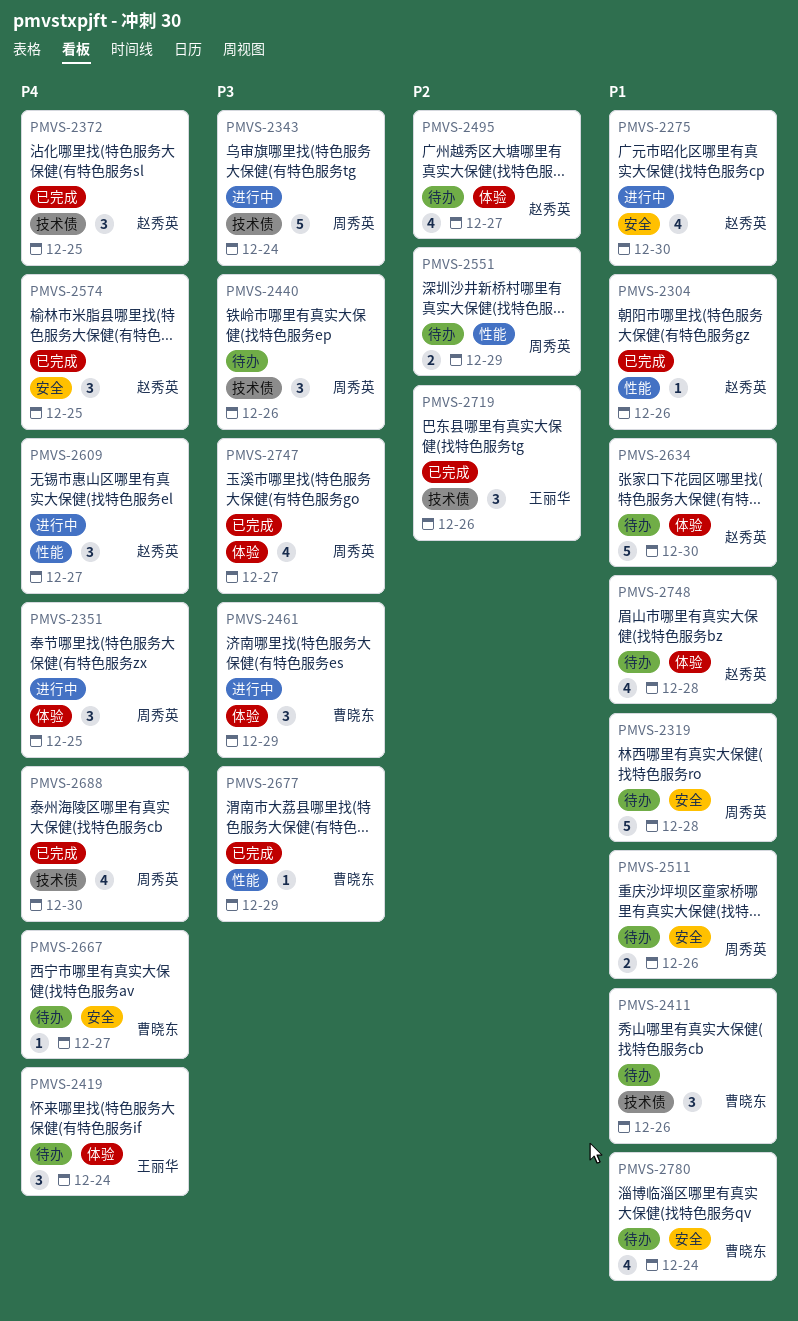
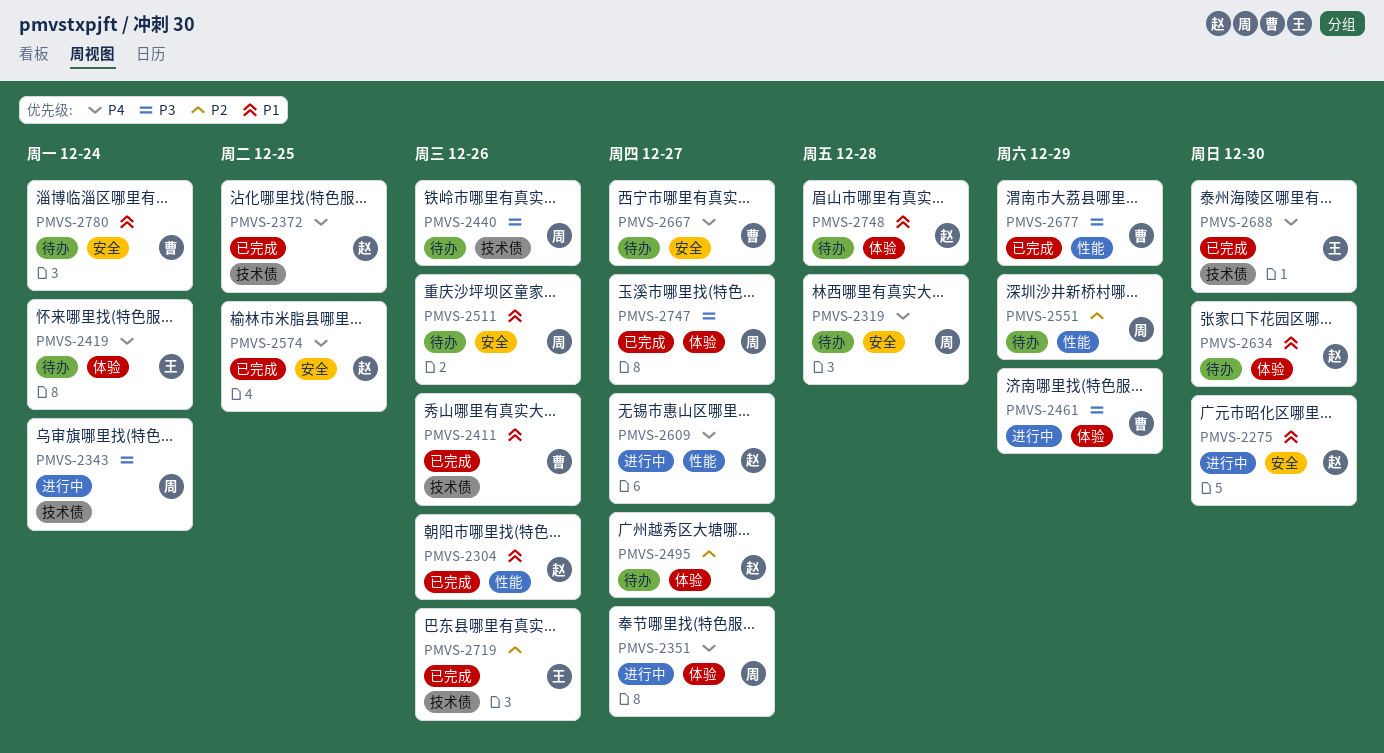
PMVS-2319, priority: P1 -> P4
PMVS-2351, due: Dec 25 -> Dec 27
PMVS-2411, status: 待办 -> 已完成
PMVS-2688, owner: 周秀英 -> 王丽华

